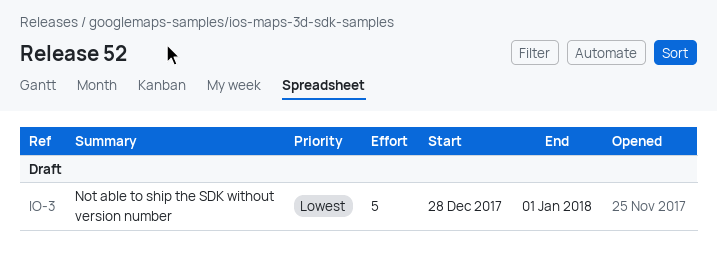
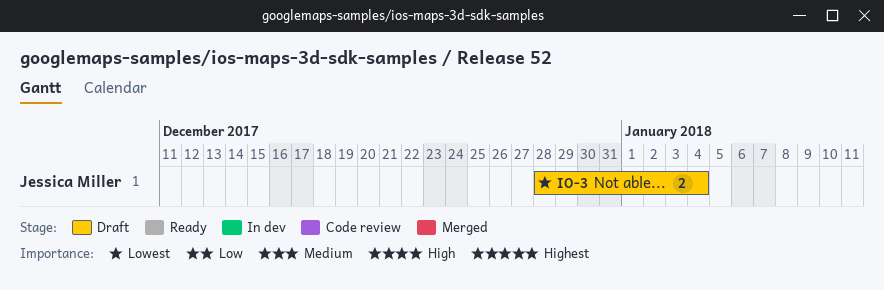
IO-3, estimate: 5 -> 2
IO-3, due: Jan 1 -> Jan 4

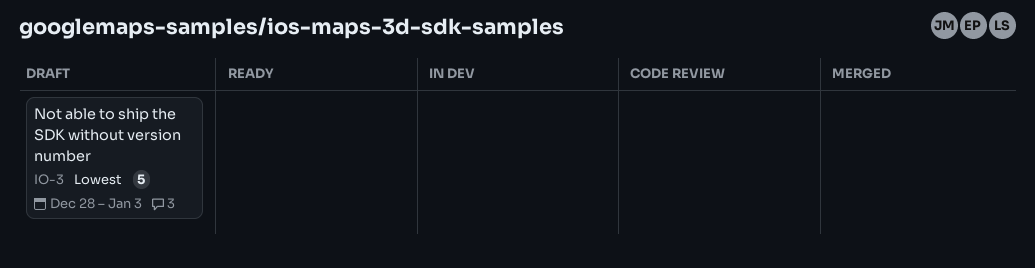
IO-3, estimate: 2 -> 5
IO-3, due: Jan 4 -> Jan 3

